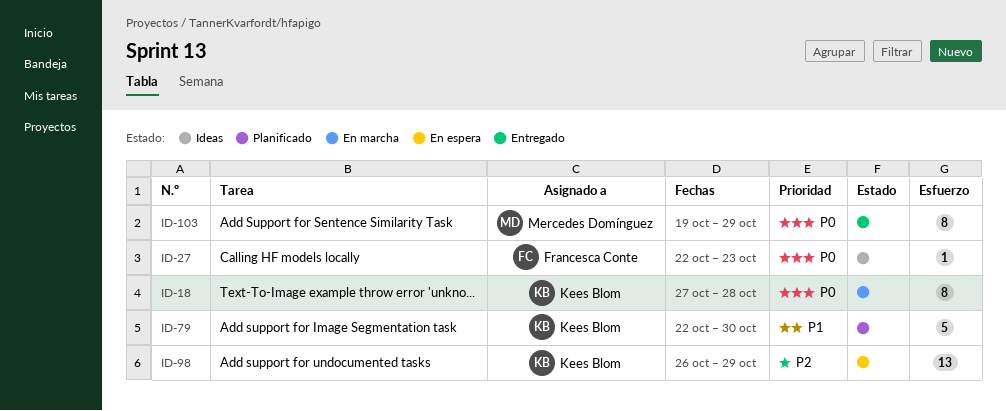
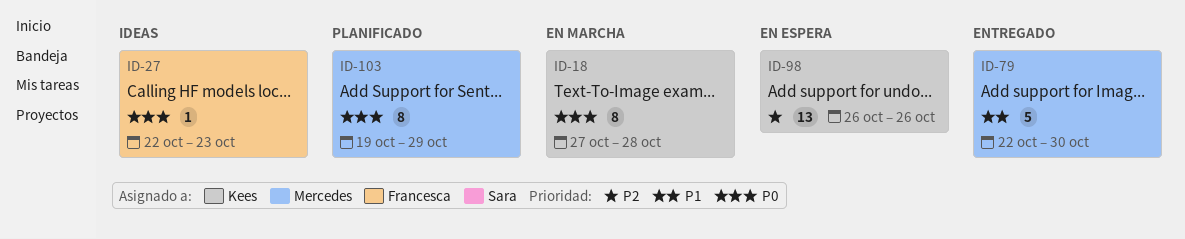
ID-79, status: Planificado -> Entregado
ID-79, owner: Kees Blom -> Mercedes Domínguez
ID-98, due: Oct 29 -> Oct 26
ID-103, status: Entregado -> Planificado

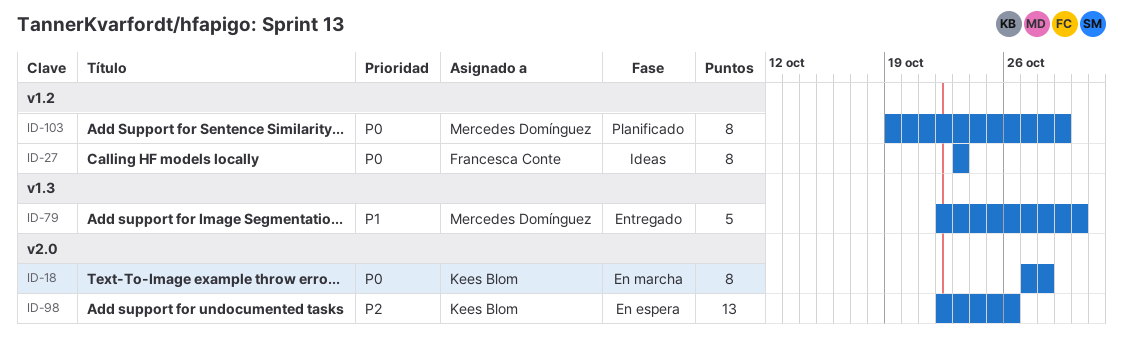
ID-27, estimate: 1 -> 8
ID-27, start: Oct 22 -> Oct 23
ID-98, start: Oct 26 -> Oct 22

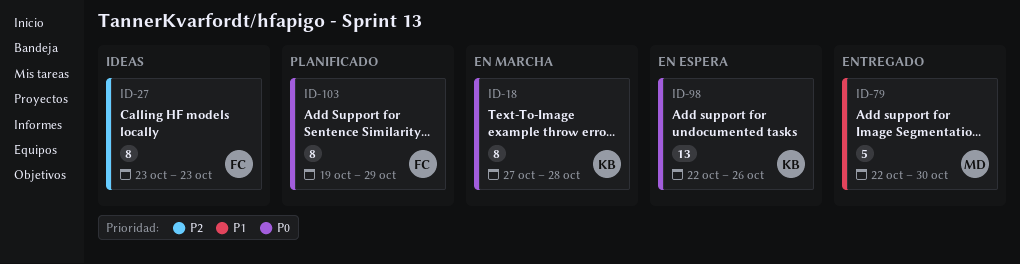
ID-27, priority: P0 -> P2
ID-98, priority: P2 -> P0
ID-103, owner: Mercedes Domínguez -> Francesca Conte

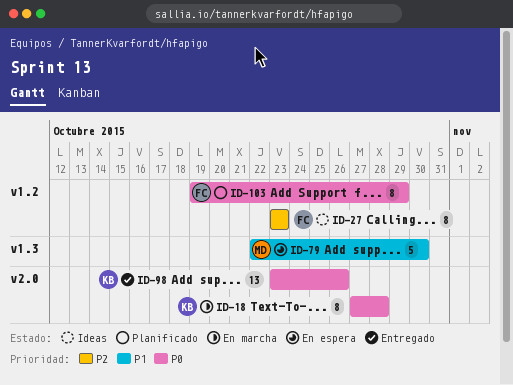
ID-79, status: Entregado -> En espera
ID-98, status: En espera -> Entregado
ID-98, start: Oct 22 -> Oct 23

